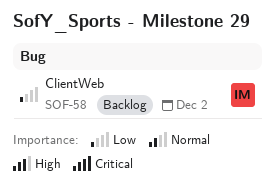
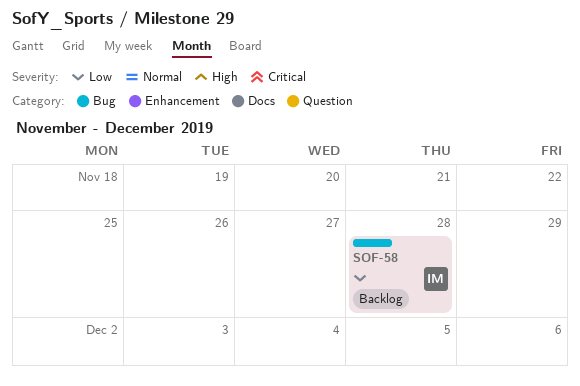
SOF-58, due: Dec 2 -> Nov 28

